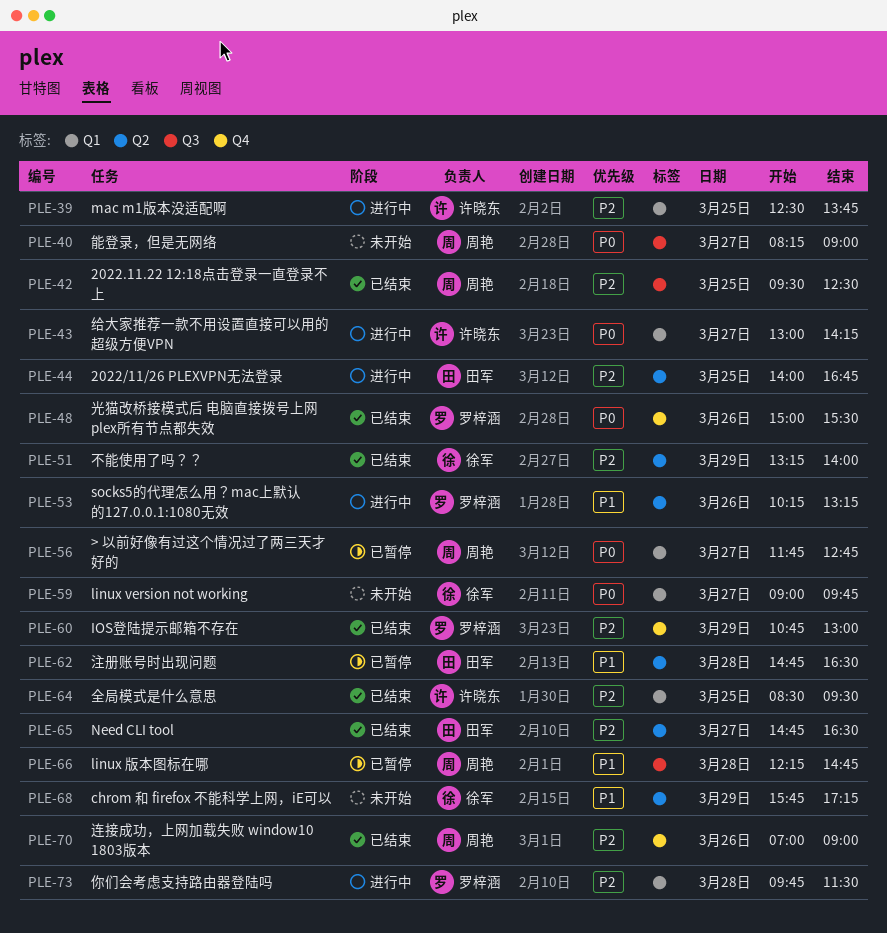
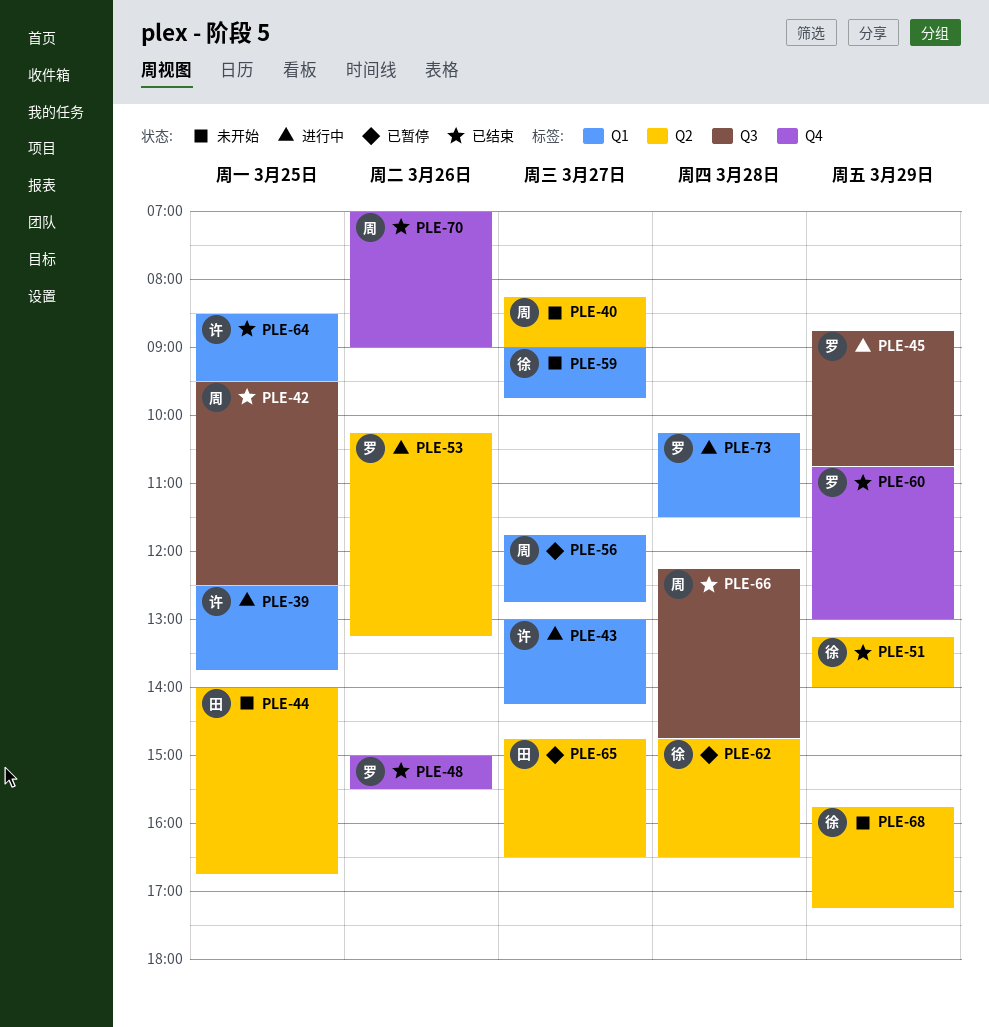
PLE-40, label: Q3 -> Q2
PLE-44, status: 进行中 -> 未开始
PLE-45: none -> present
PLE-62, owner: 田军 -> 徐军
PLE-65, status: 已结束 -> 已暂停
PLE-66, status: 已暂停 -> 已结束
PLE-73, begins: 09:45 -> 10:15

